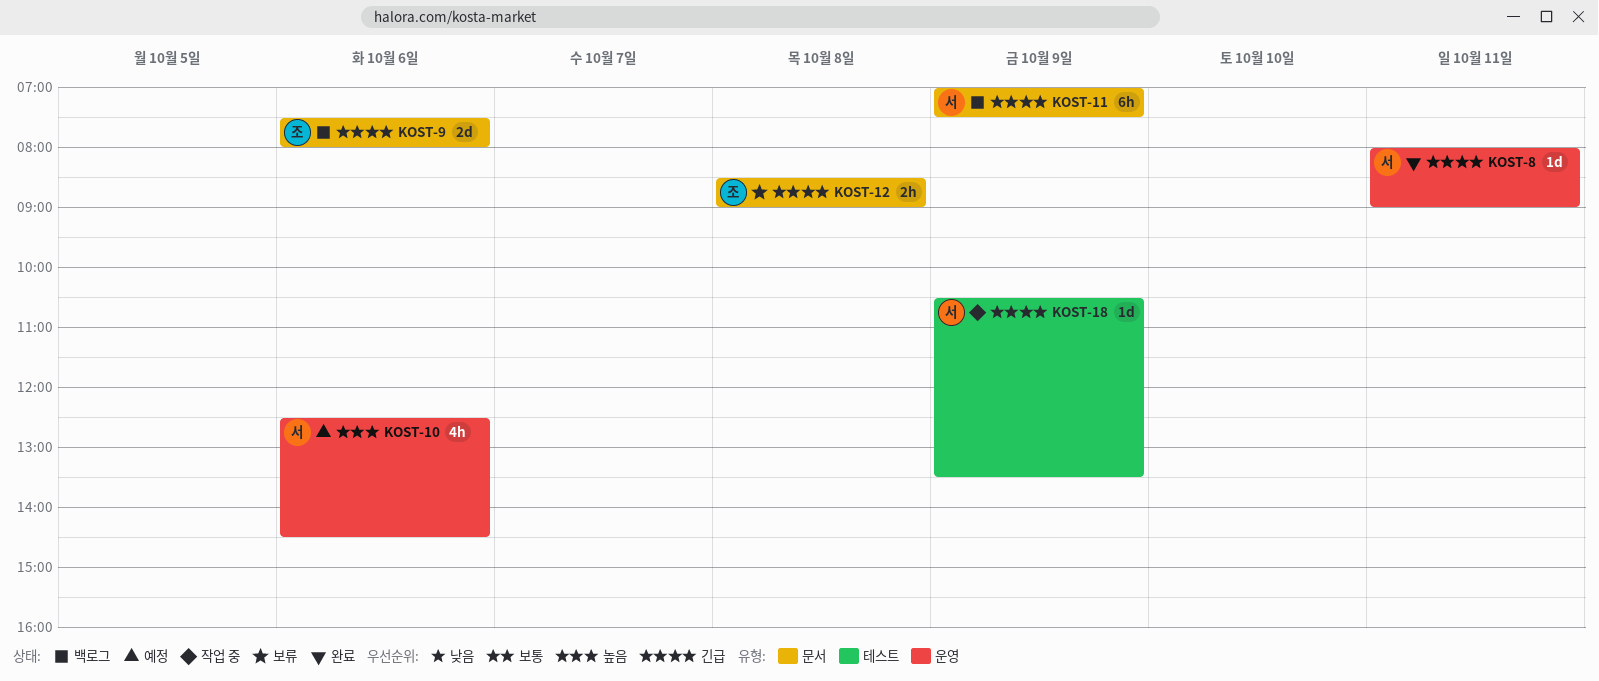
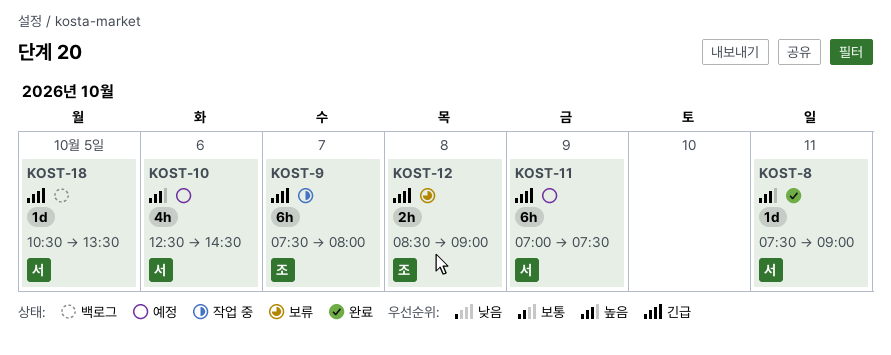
KOST-8, priority: 긴급 -> 높음
KOST-8, begins: 08:00 -> 07:30
KOST-9, status: 백로그 -> 작업 중
KOST-9, estimate: 2d -> 6h
KOST-9, day: Oct 6 -> Oct 7
KOST-11, status: 백로그 -> 예정
KOST-18, status: 작업 중 -> 백로그
KOST-18, day: Oct 9 -> Oct 5

